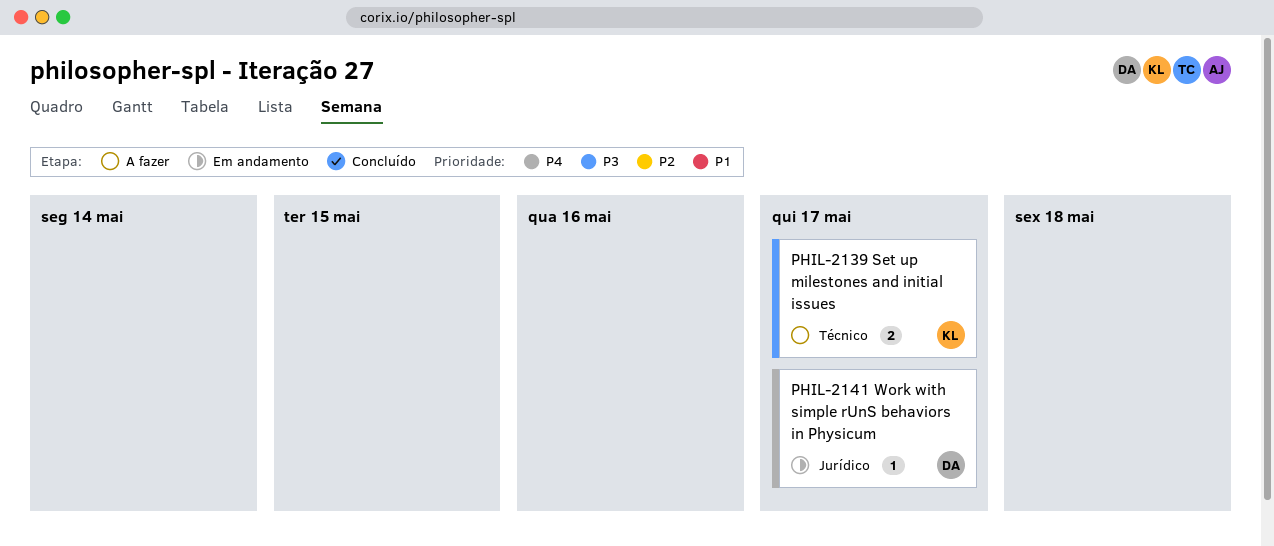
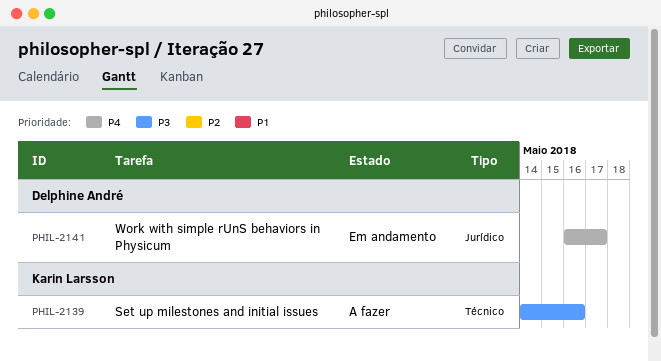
PHIL-2139, due: May 17 -> May 16

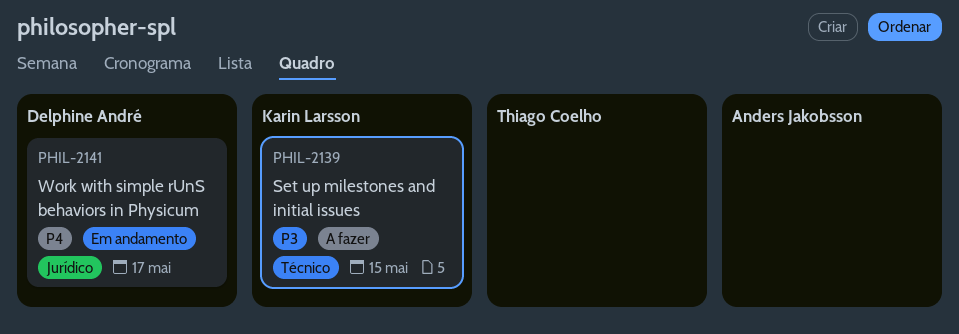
PHIL-2139, due: May 16 -> May 15

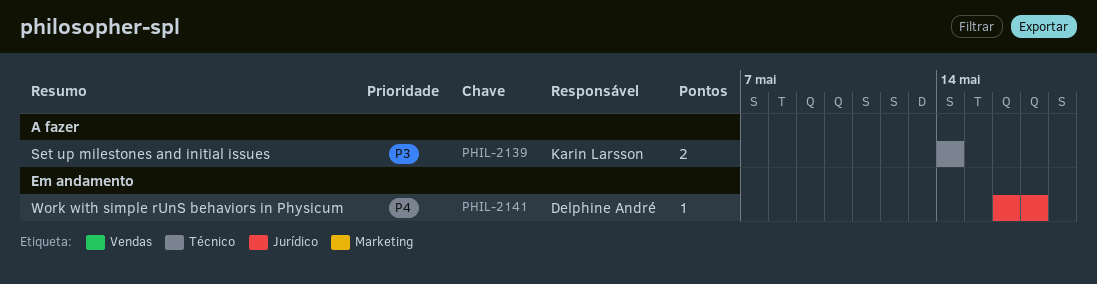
PHIL-2139, due: May 15 -> May 14

